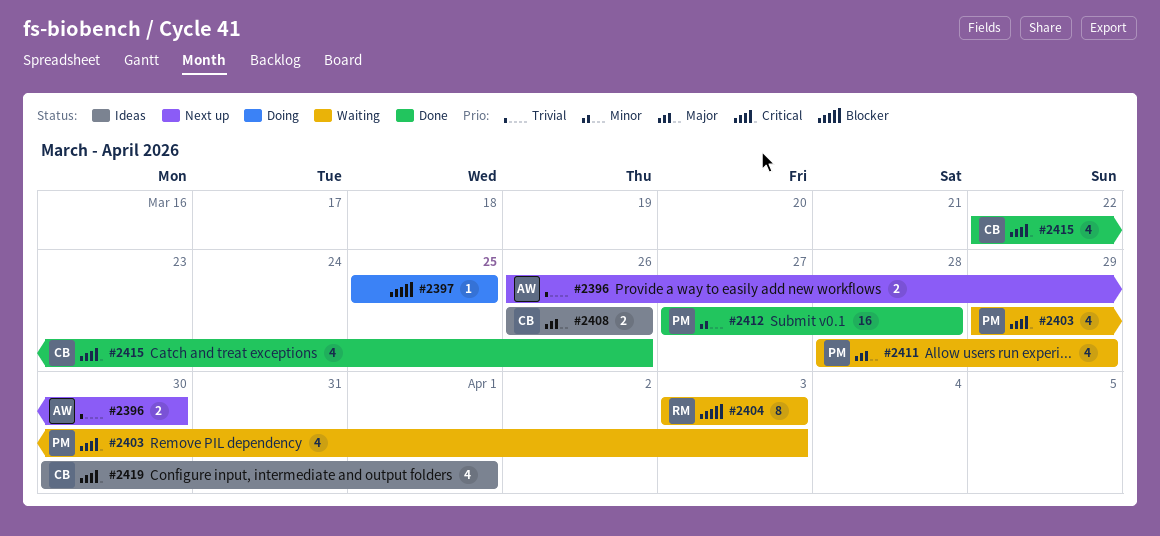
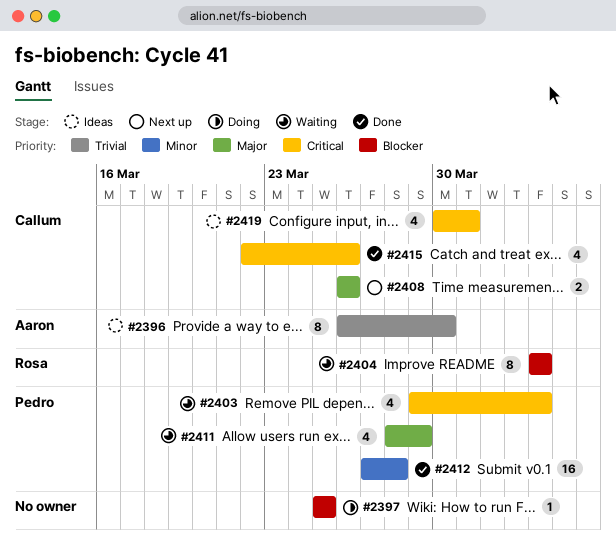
#2396, status: Next up -> Ideas
#2396, estimate: 2 -> 8
#2408, status: Ideas -> Next up
#2419, due: Apr 1 -> Mar 31

